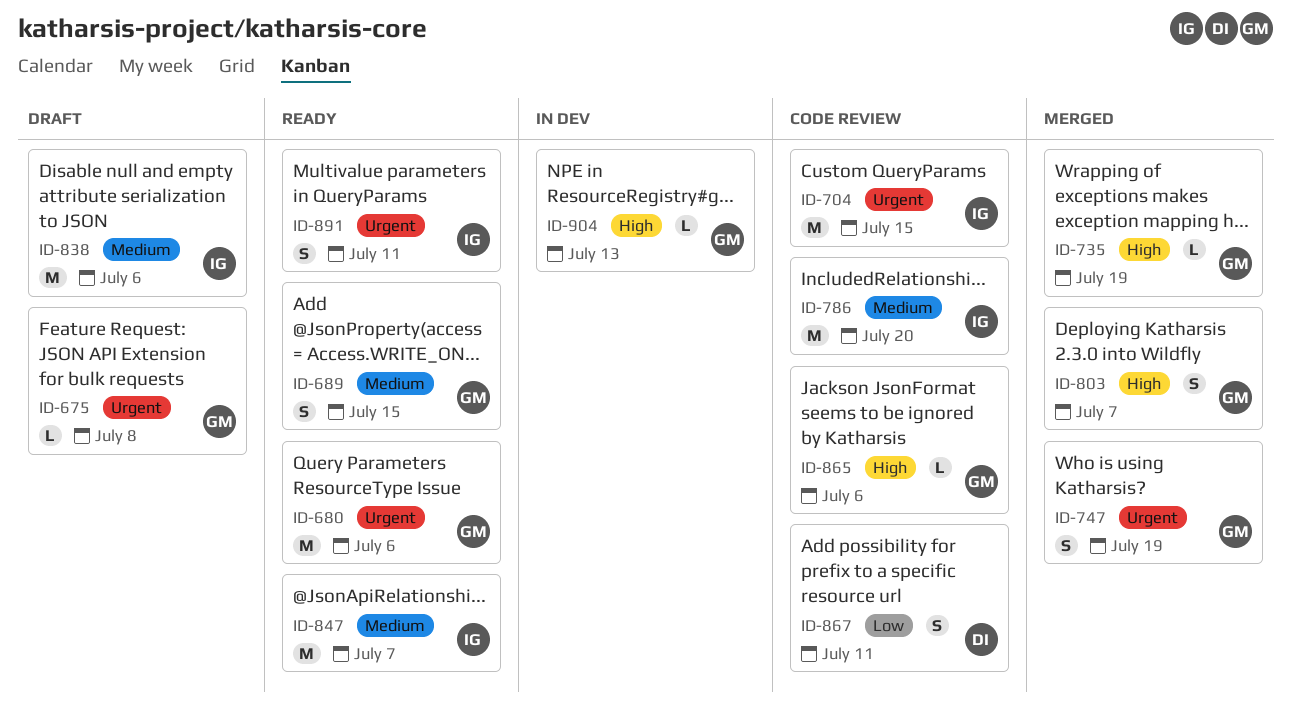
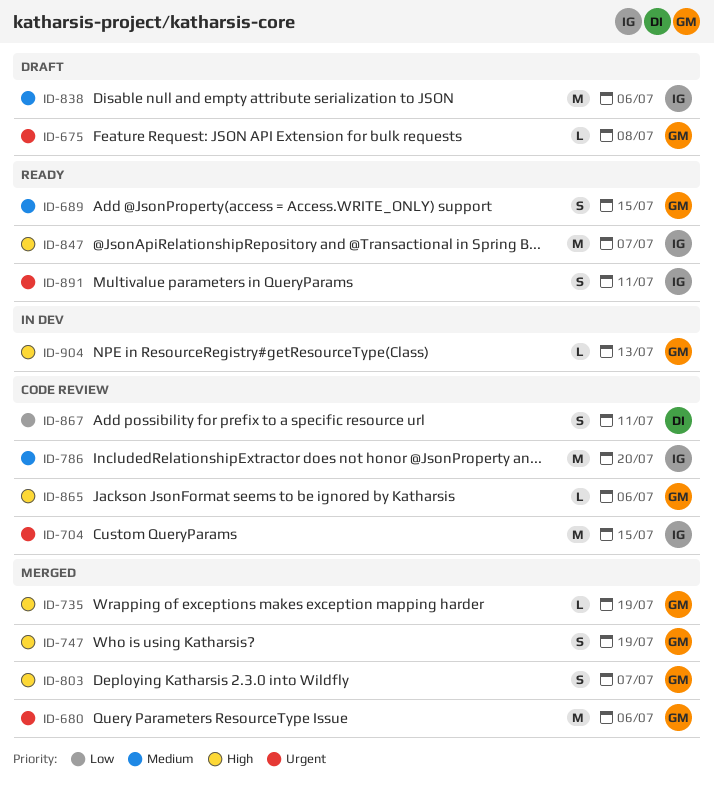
ID-680, status: Ready -> Merged
ID-747, priority: Urgent -> High
ID-847, priority: Medium -> High

